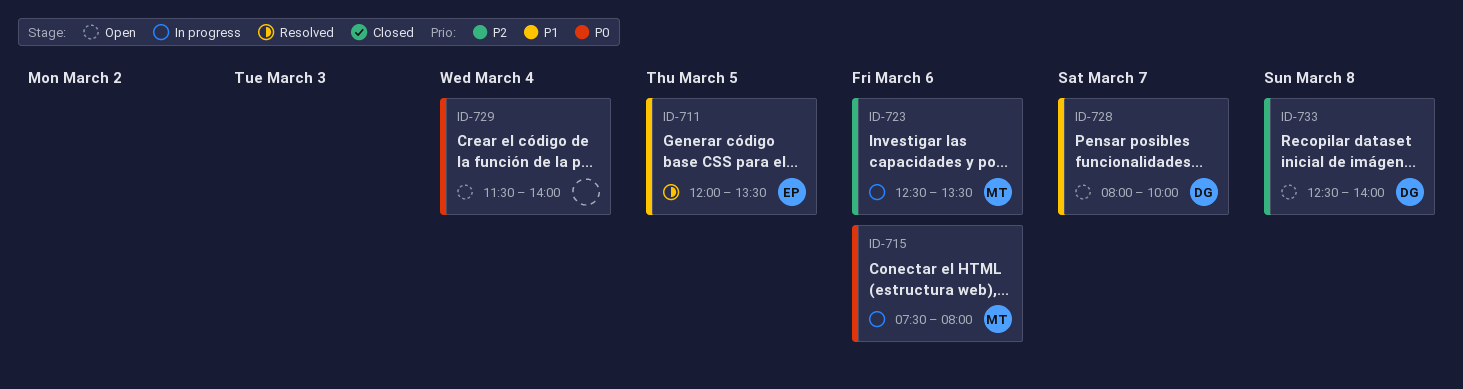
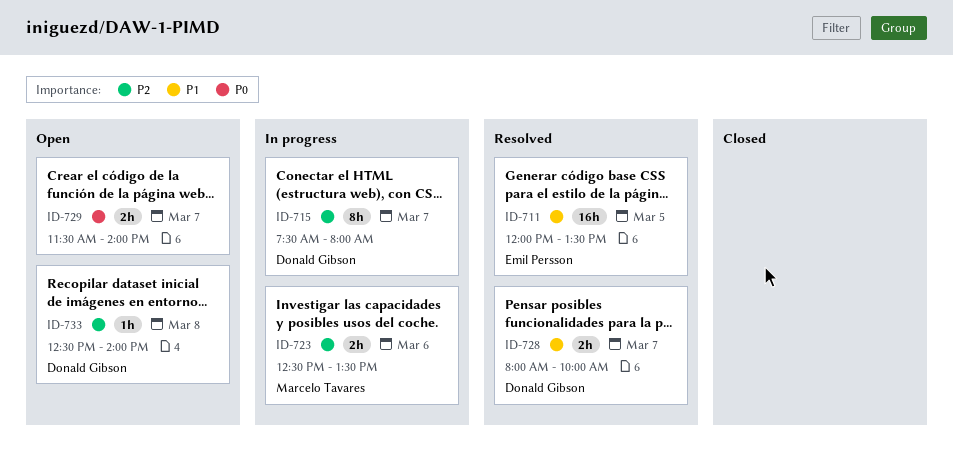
ID-715, owner: Marcelo Tavares -> Donald Gibson
ID-715, priority: P0 -> P2
ID-715, day: Mar 6 -> Mar 7
ID-728, status: Open -> Resolved
ID-729, day: Mar 4 -> Mar 7

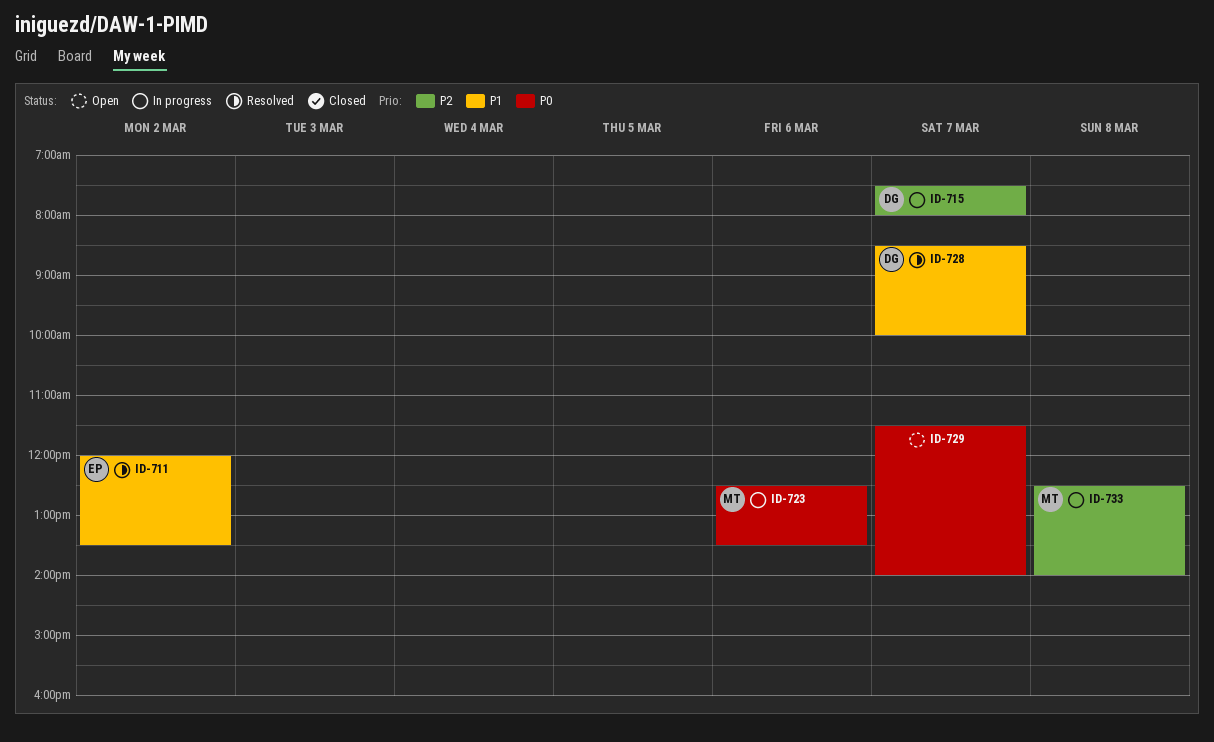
ID-711, day: Mar 5 -> Mar 2
ID-723, priority: P2 -> P0
ID-728, begins: 08:00 -> 08:30
ID-733, status: Open -> In progress
ID-733, owner: Donald Gibson -> Marcelo Tavares

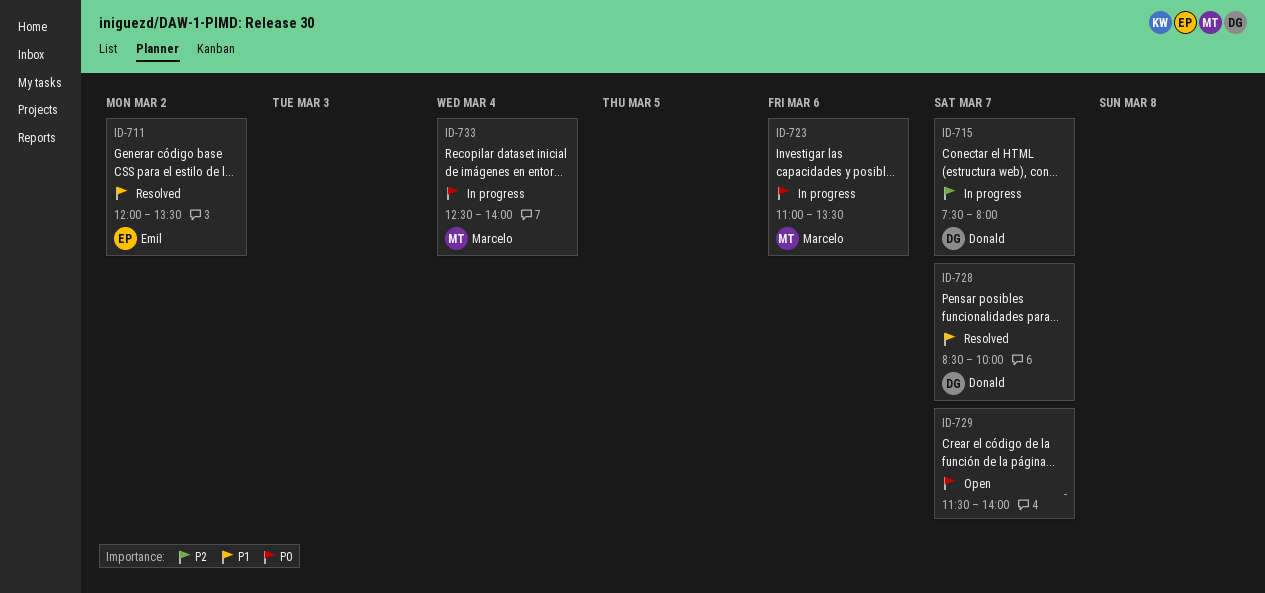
ID-723, begins: 12:30 -> 11:00
ID-733, priority: P2 -> P0
ID-733, day: Mar 8 -> Mar 4

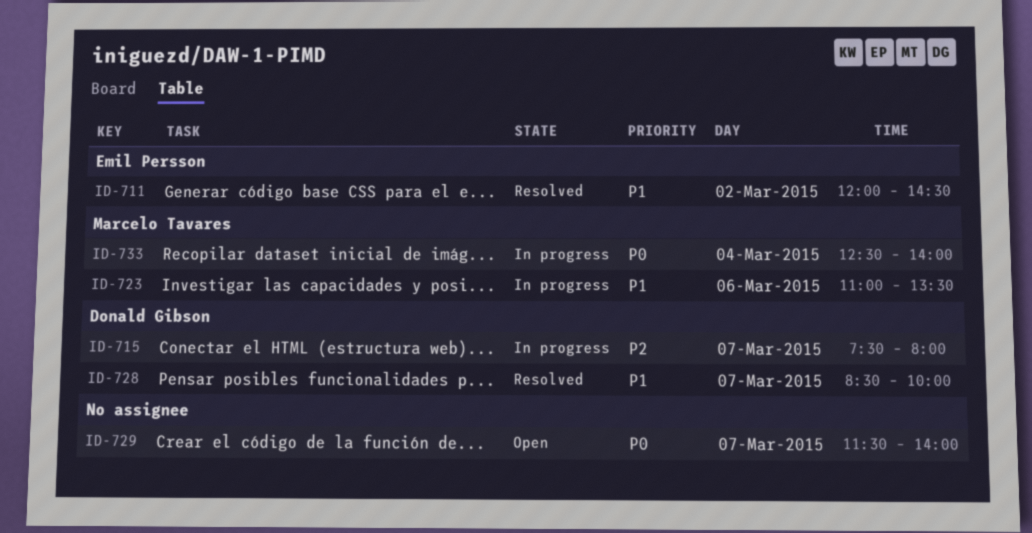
ID-711, ends: 13:30 -> 14:30
ID-723, priority: P0 -> P1

